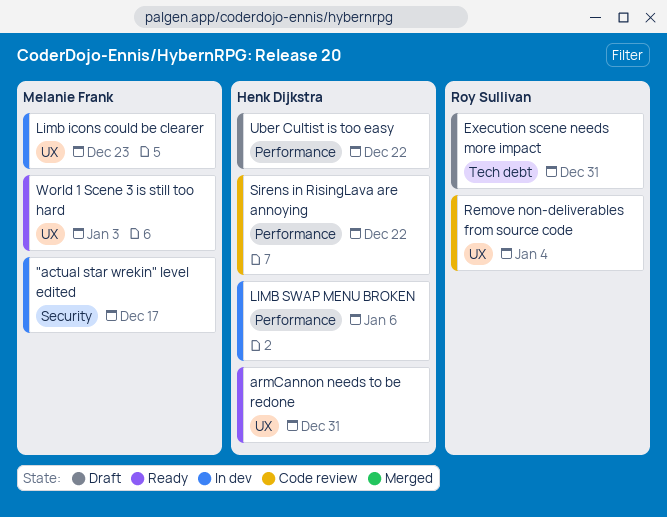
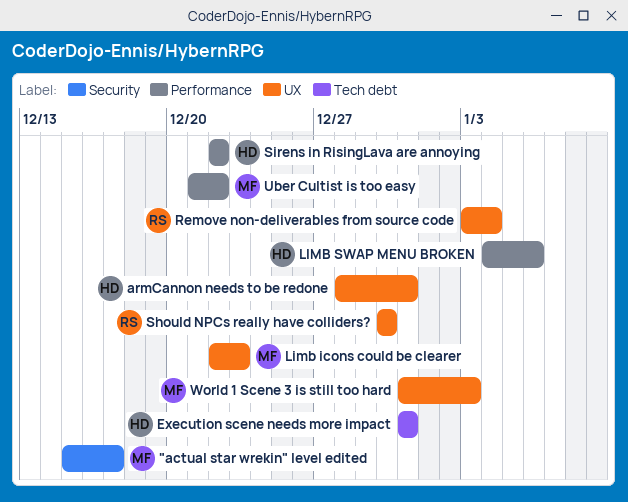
Execution scene needs more impact, owner: Roy Sullivan -> Henk Dijkstra
Should NPCs really have colliders?: none -> present
Uber Cultist is too easy, owner: Henk Dijkstra -> Melanie Frank

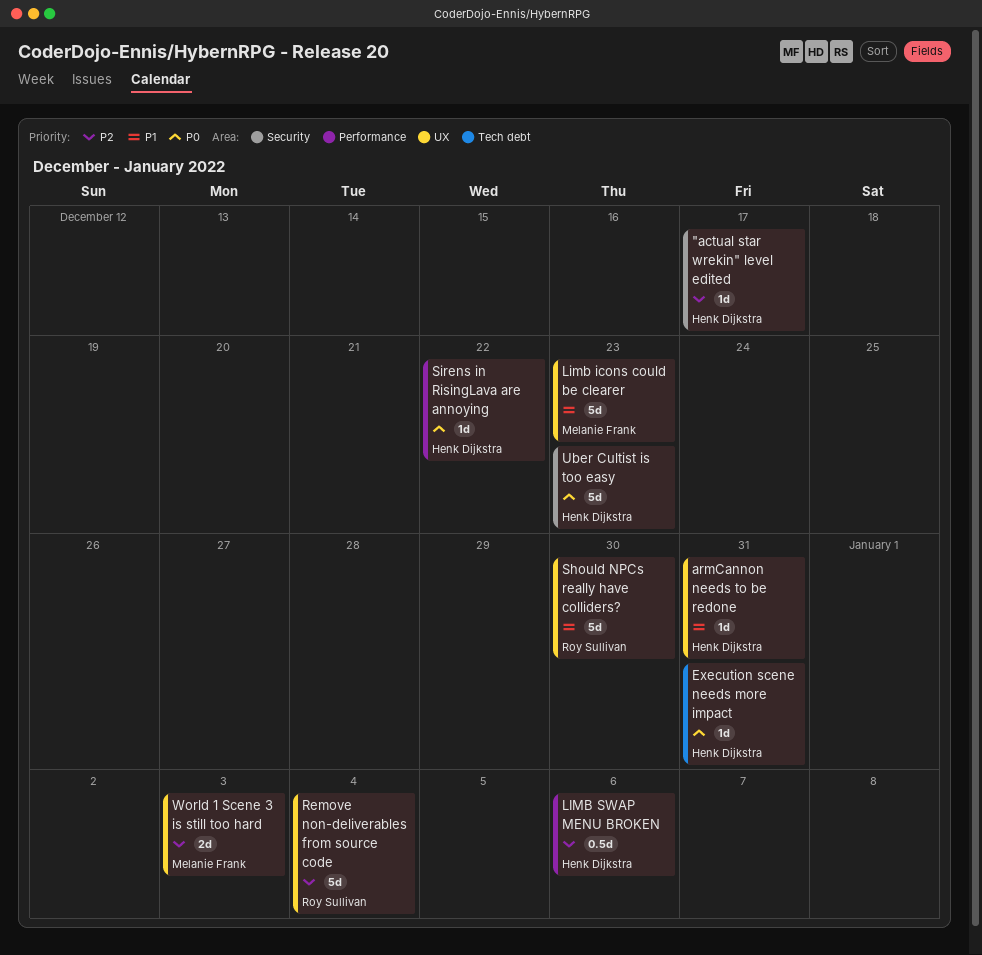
"actual star wrekin" level edited, owner: Melanie Frank -> Henk Dijkstra
Uber Cultist is too easy, owner: Melanie Frank -> Henk Dijkstra
Uber Cultist is too easy, label: Performance -> Security
Uber Cultist is too easy, due: Dec 22 -> Dec 23

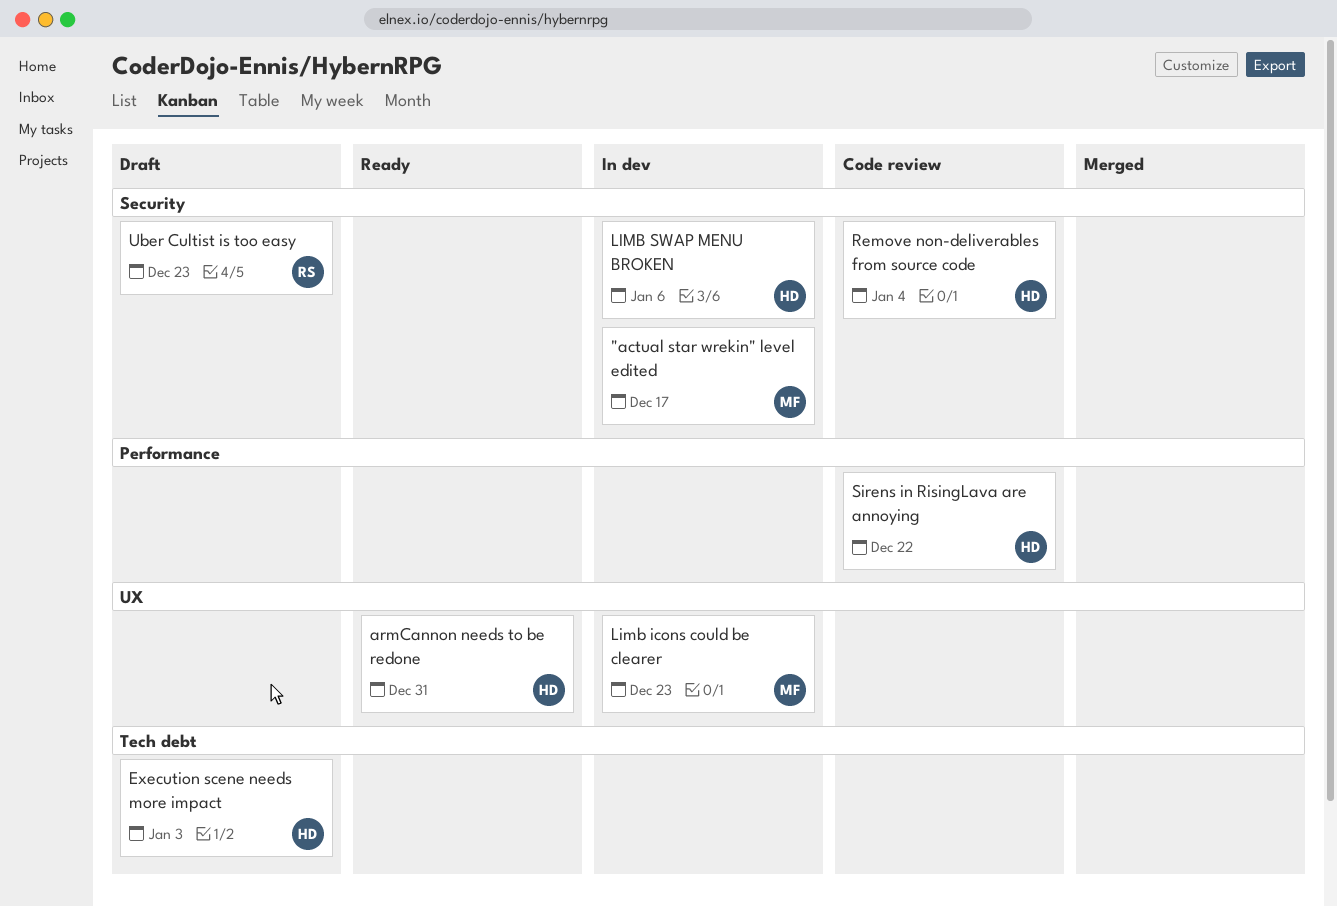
"actual star wrekin" level edited, owner: Henk Dijkstra -> Melanie Frank
Execution scene needs more impact, due: Dec 31 -> Jan 3
LIMB SWAP MENU BROKEN, label: Performance -> Security
Remove non-deliverables from source code, owner: Roy Sullivan -> Henk Dijkstra
Remove non-deliverables from source code, label: UX -> Security
Should NPCs really have colliders?: present -> none
Uber Cultist is too easy, owner: Henk Dijkstra -> Roy Sullivan
World 1 Scene 3 is still too hard: present -> none

